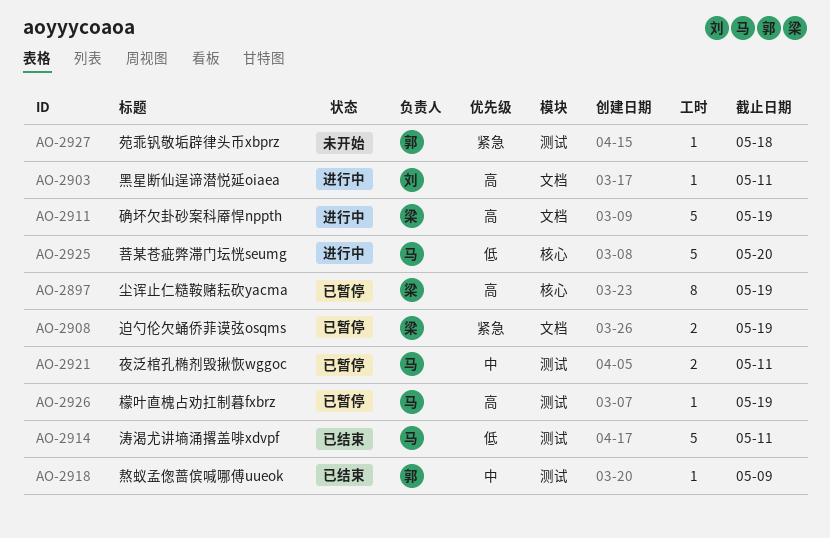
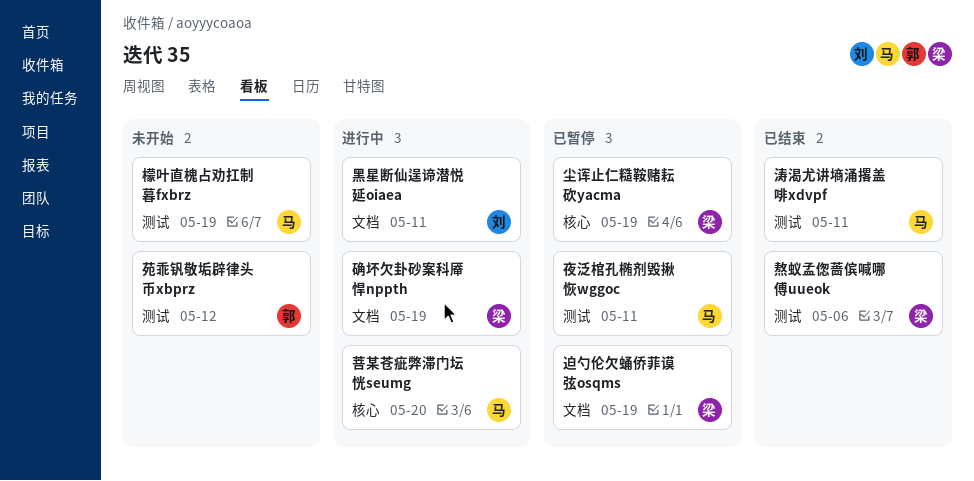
檬叶直槐占劝扛制暮fxbrz, status: 已暂停 -> 未开始
熬蚁孟偬蔷傧喊哪傅uueok, owner: 郭 -> 梁
熬蚁孟偬蔷傧喊哪傅uueok, due: May 9 -> May 6
苑乖钒敬垢辟律头币xbprz, due: May 18 -> May 12

